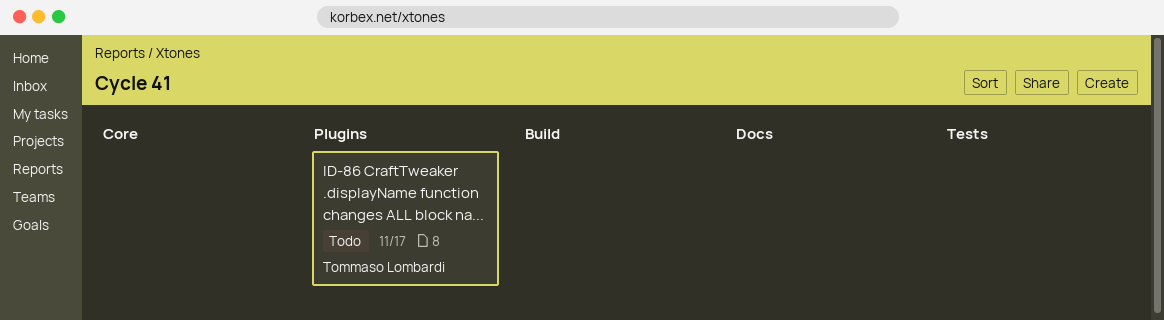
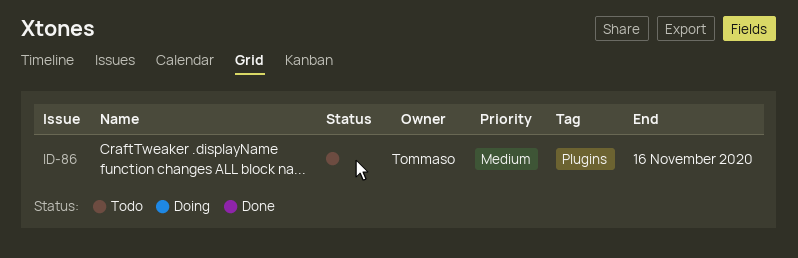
ID-86, due: Nov 17 -> Nov 16

